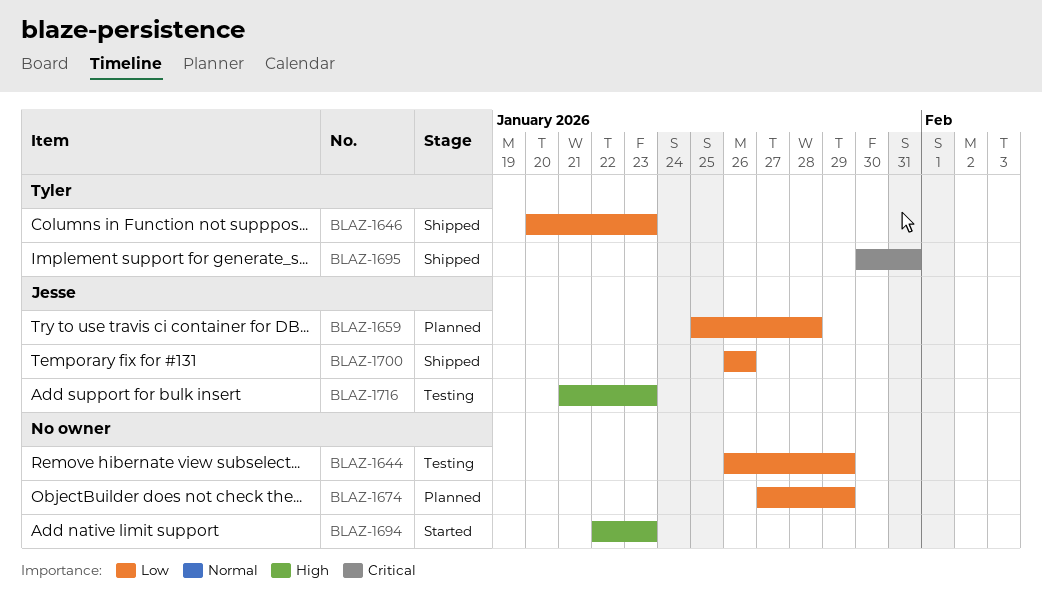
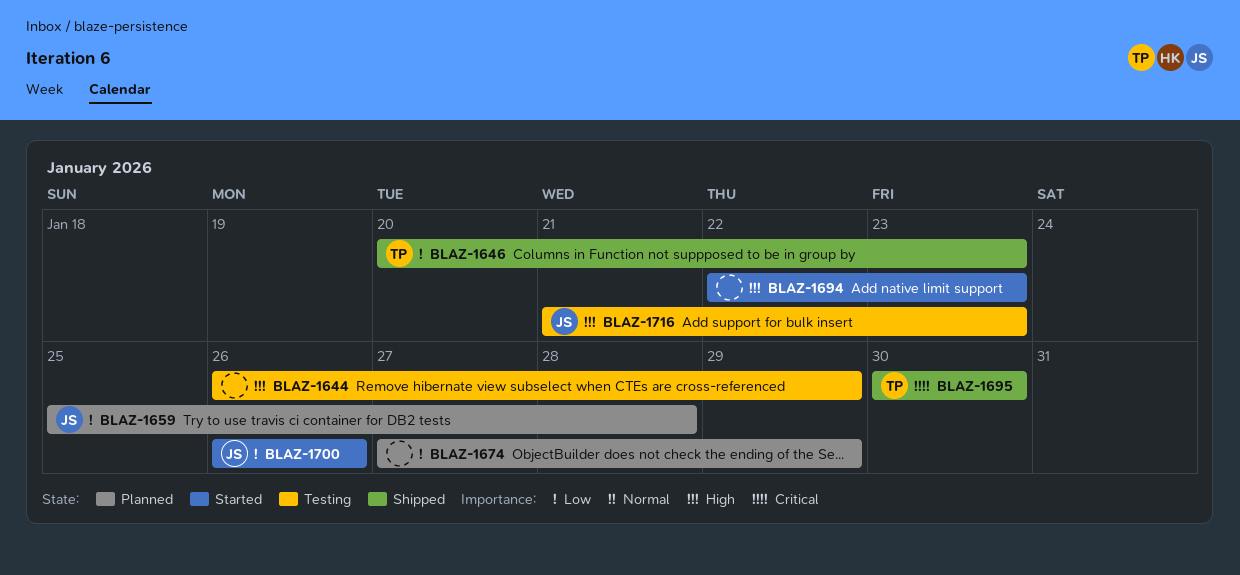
BLAZ-1644, priority: Low -> High
BLAZ-1695, due: Jan 31 -> Jan 30
BLAZ-1700, status: Shipped -> Started

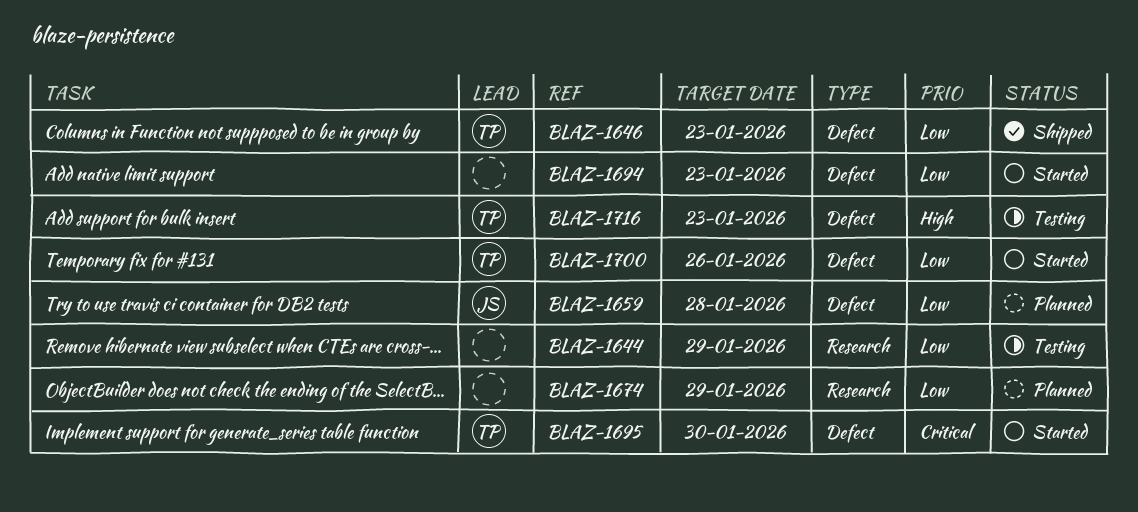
BLAZ-1644, priority: High -> Low
BLAZ-1694, priority: High -> Low
BLAZ-1695, status: Shipped -> Started
BLAZ-1700, owner: JS -> TP
BLAZ-1716, owner: JS -> TP

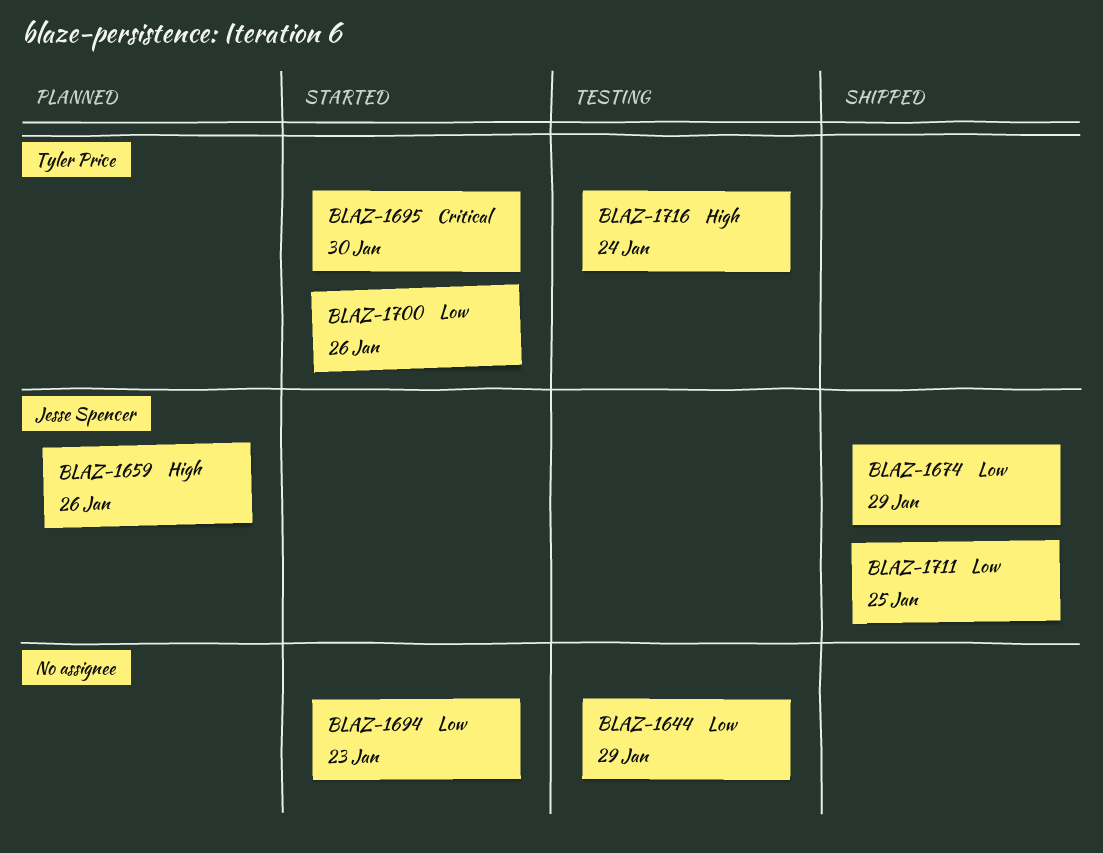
BLAZ-1646: present -> none
BLAZ-1659, priority: Low -> High
BLAZ-1659, due: Jan 28 -> Jan 26
BLAZ-1674, status: Planned -> Shipped
BLAZ-1674, owner: none -> Jesse Spencer
BLAZ-1711: none -> present
BLAZ-1716, due: Jan 23 -> Jan 24

